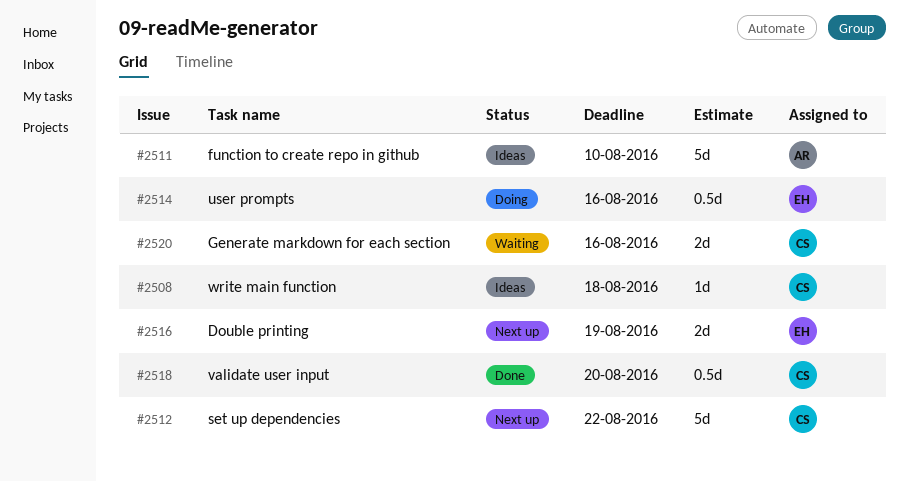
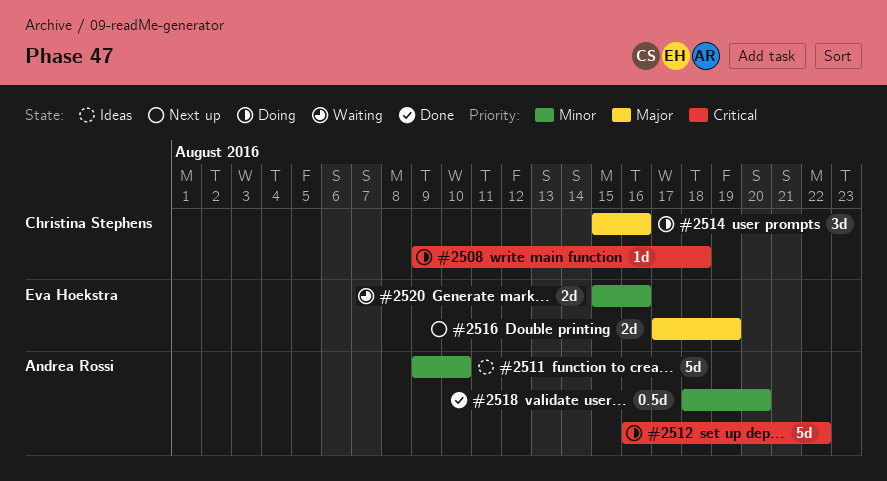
#2508, status: Ideas -> Doing
#2512, status: Next up -> Doing
#2512, owner: Christina Stephens -> Andrea Rossi
#2514, owner: Eva Hoekstra -> Christina Stephens
#2514, estimate: 0.5d -> 3d
#2518, owner: Christina Stephens -> Andrea Rossi
#2520, owner: Christina Stephens -> Eva Hoekstra

